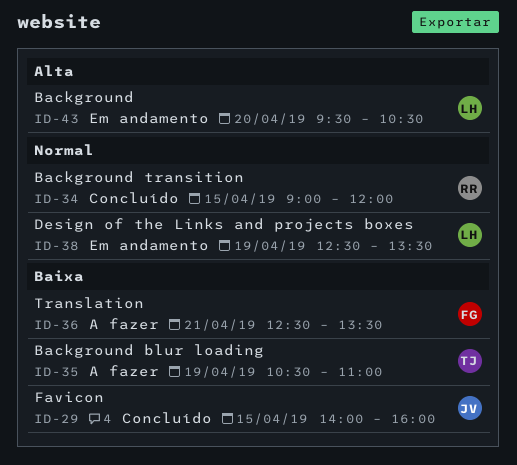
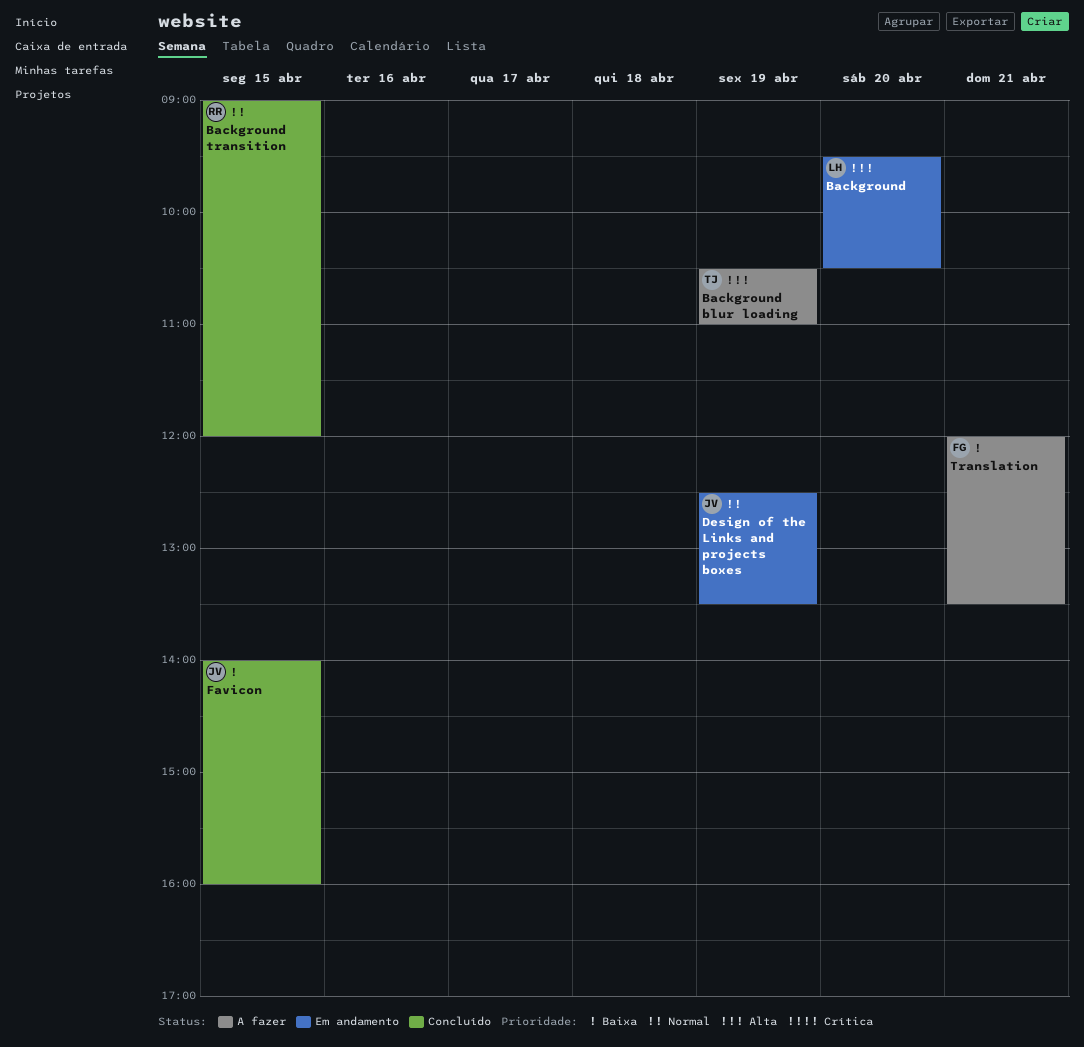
Background blur loading, priority: Baixa -> Alta
Design of the Links and projects boxes, owner: LH -> JV
Translation, begins: 12:30 -> 12:00

